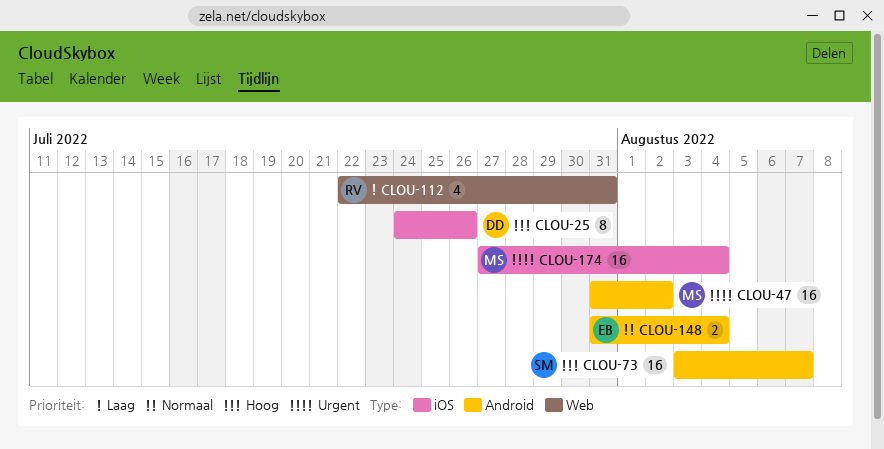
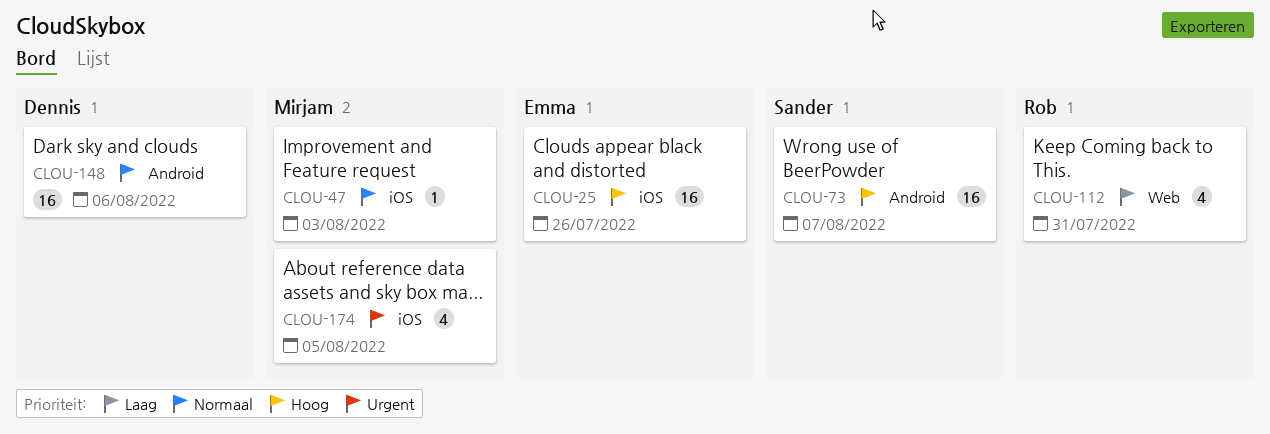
CLOU-25, owner: Dennis -> Emma
CLOU-25, estimate: 8 -> 16
CLOU-47, priority: Urgent -> Normaal
CLOU-47, label: Android -> iOS
CLOU-47, estimate: 16 -> 1
CLOU-47, due: Aug 2 -> Aug 3
CLOU-148, owner: Emma -> Dennis
CLOU-148, estimate: 2 -> 16
CLOU-148, due: Aug 4 -> Aug 6
CLOU-174, estimate: 16 -> 4
CLOU-174, due: Aug 4 -> Aug 5

